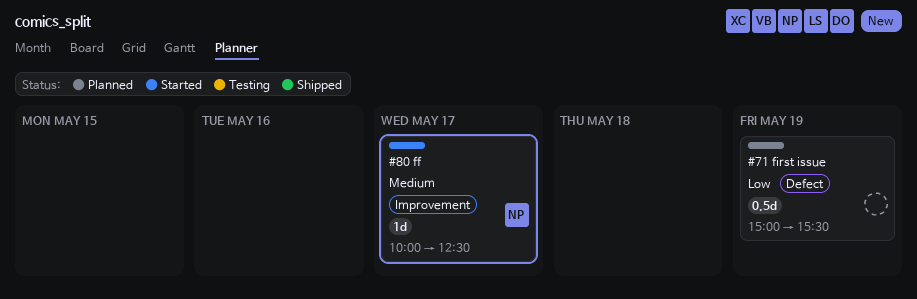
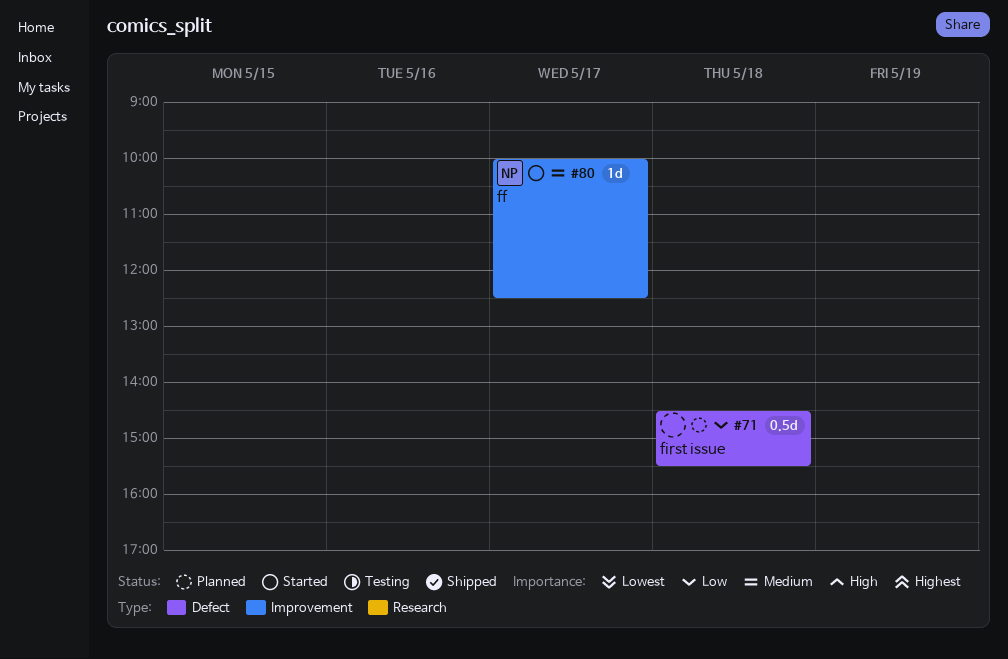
#71, day: May 19 -> May 18
#71, begins: 15:00 -> 14:30

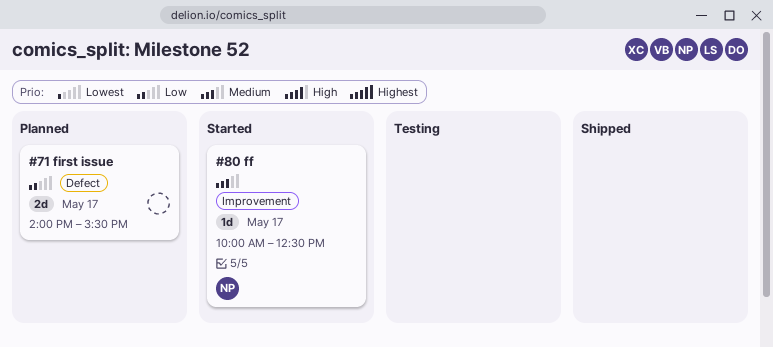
#71, estimate: 0.5d -> 2d
#71, day: May 18 -> May 17
#71, begins: 14:30 -> 14:00

